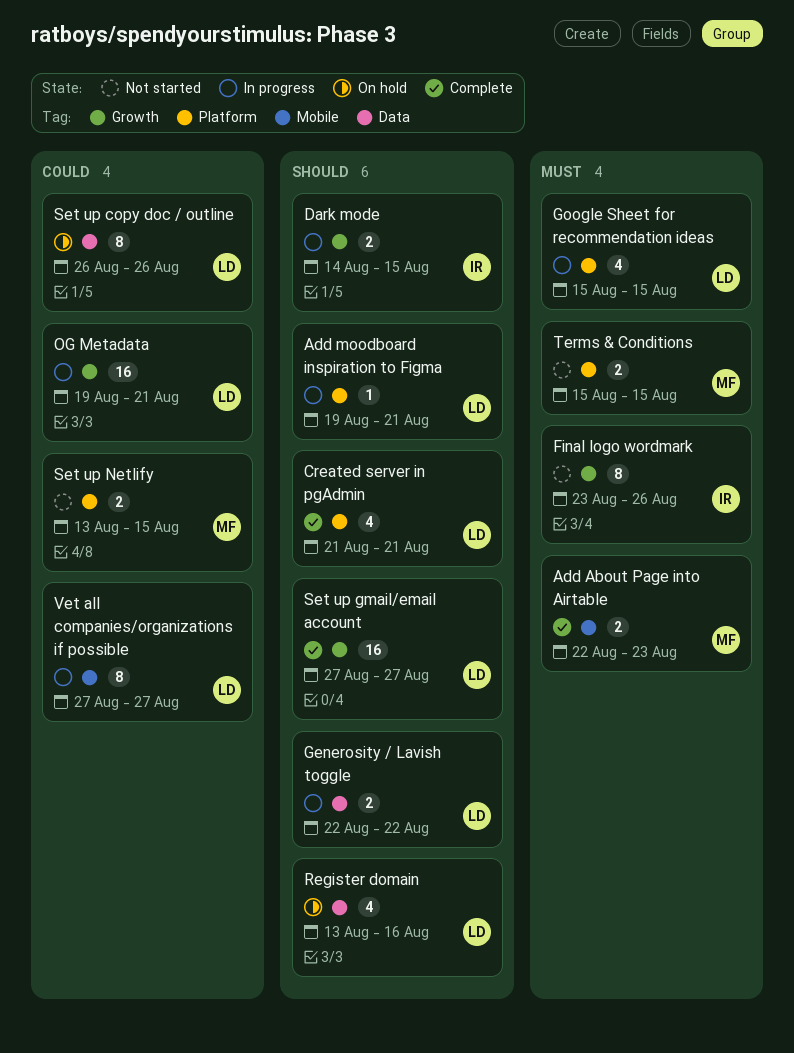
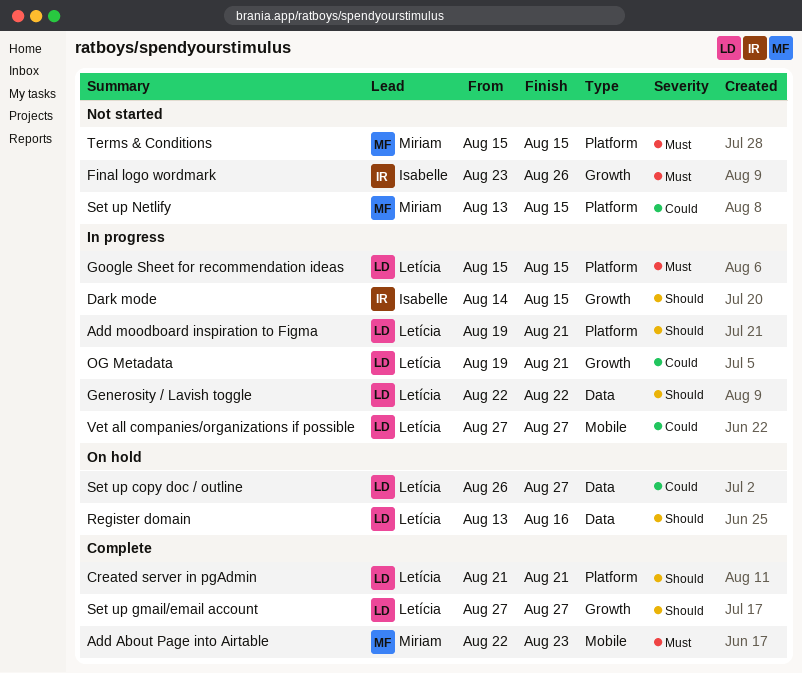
Set up copy doc / outline, due: Aug 26 -> Aug 27

